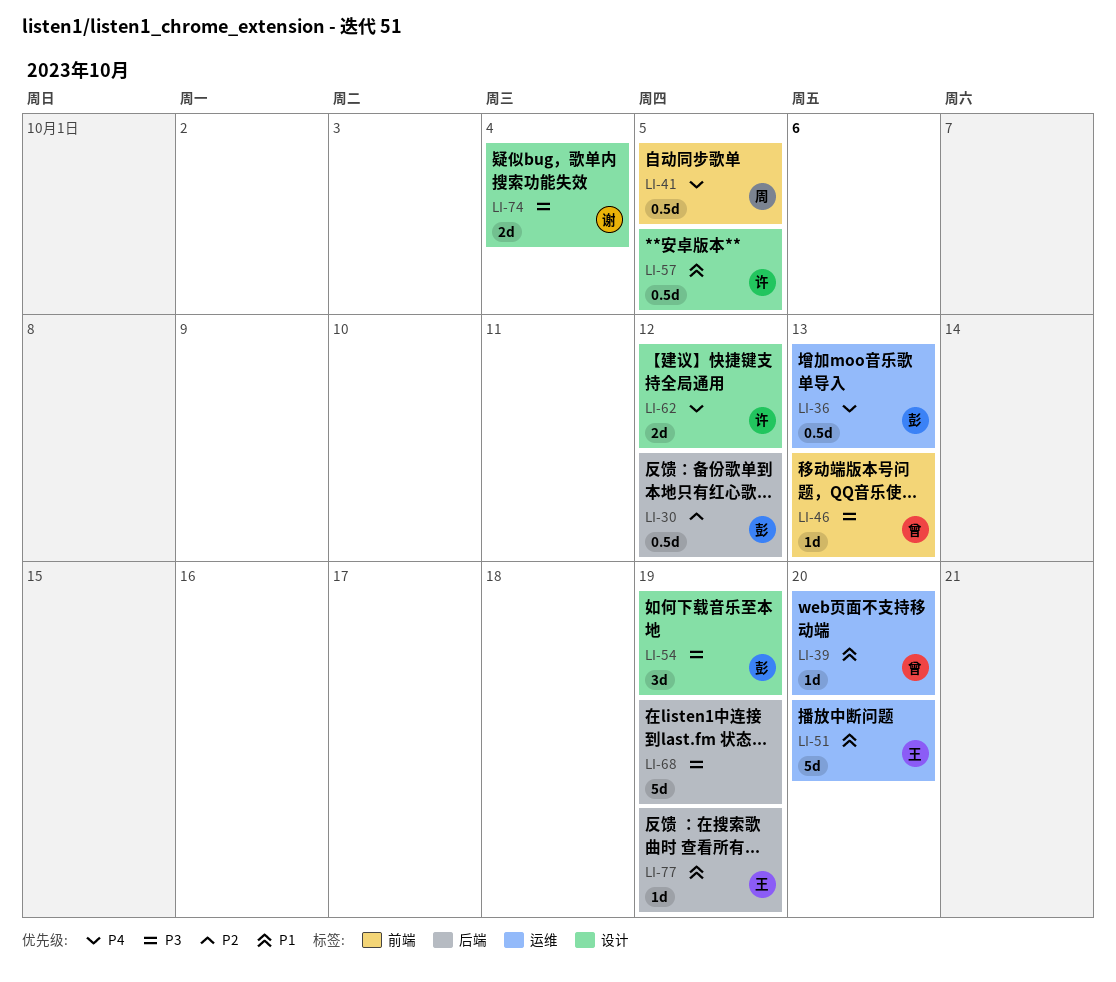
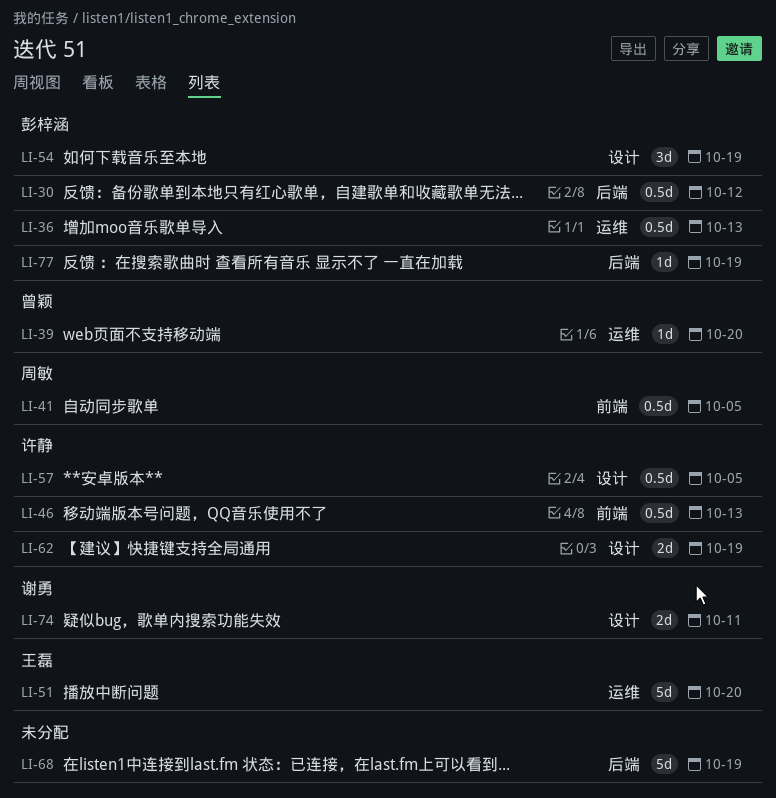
LI-46, owner: 曾颖 -> 许静
LI-46, estimate: 1d -> 0.5d
LI-62, due: Oct 12 -> Oct 19
LI-74, due: Oct 4 -> Oct 11
LI-77, owner: 王磊 -> 彭梓涵

